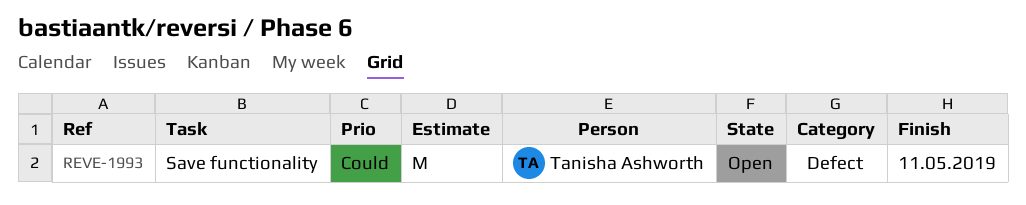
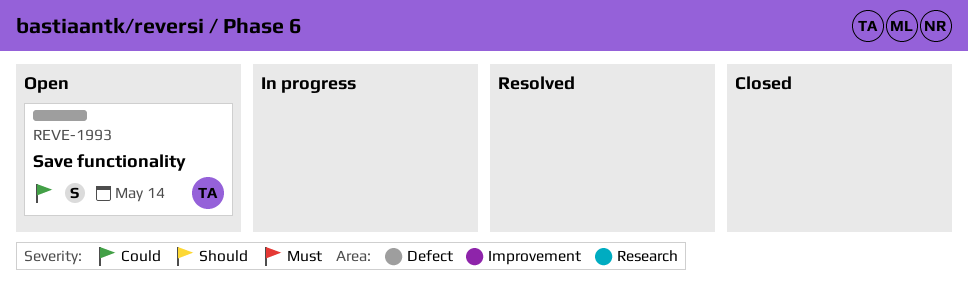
REVE-1993, estimate: M -> S
REVE-1993, due: May 11 -> May 14

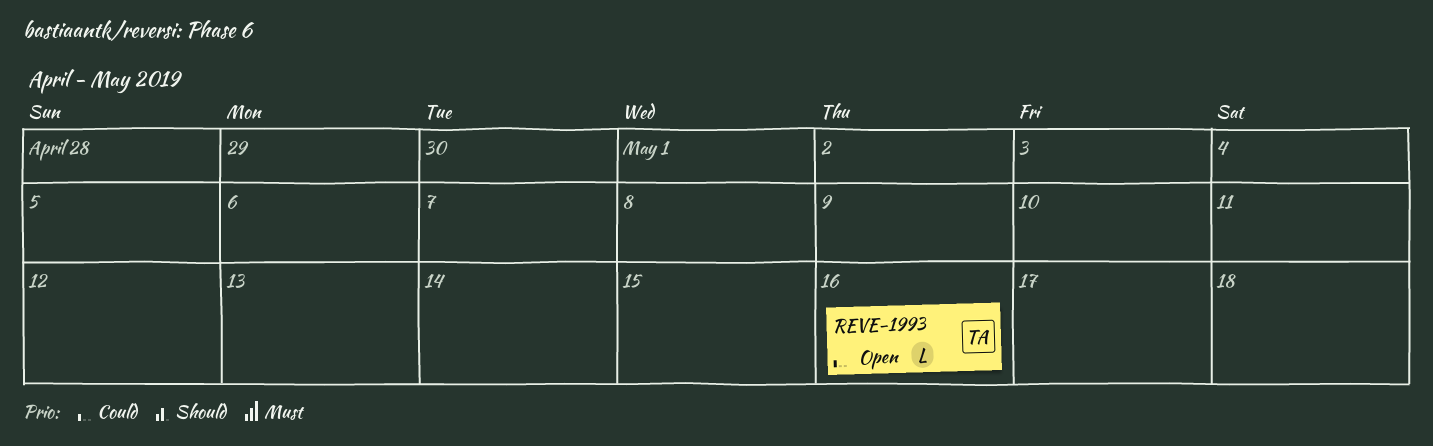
REVE-1993, estimate: S -> L
REVE-1993, due: May 14 -> May 16

